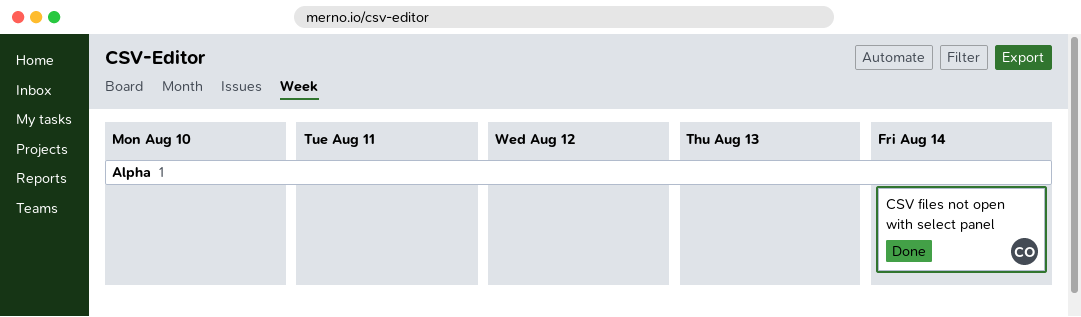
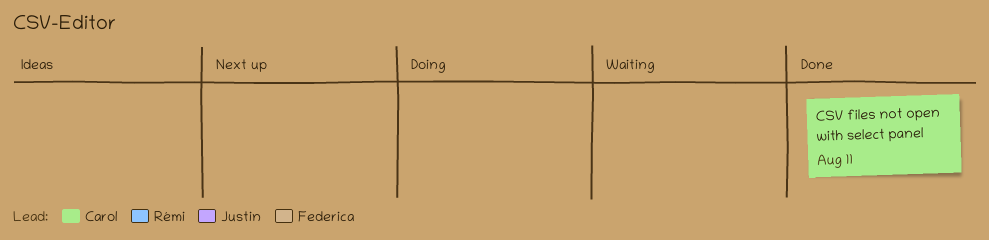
CSV files not open with select panel, due: Aug 14 -> Aug 11

